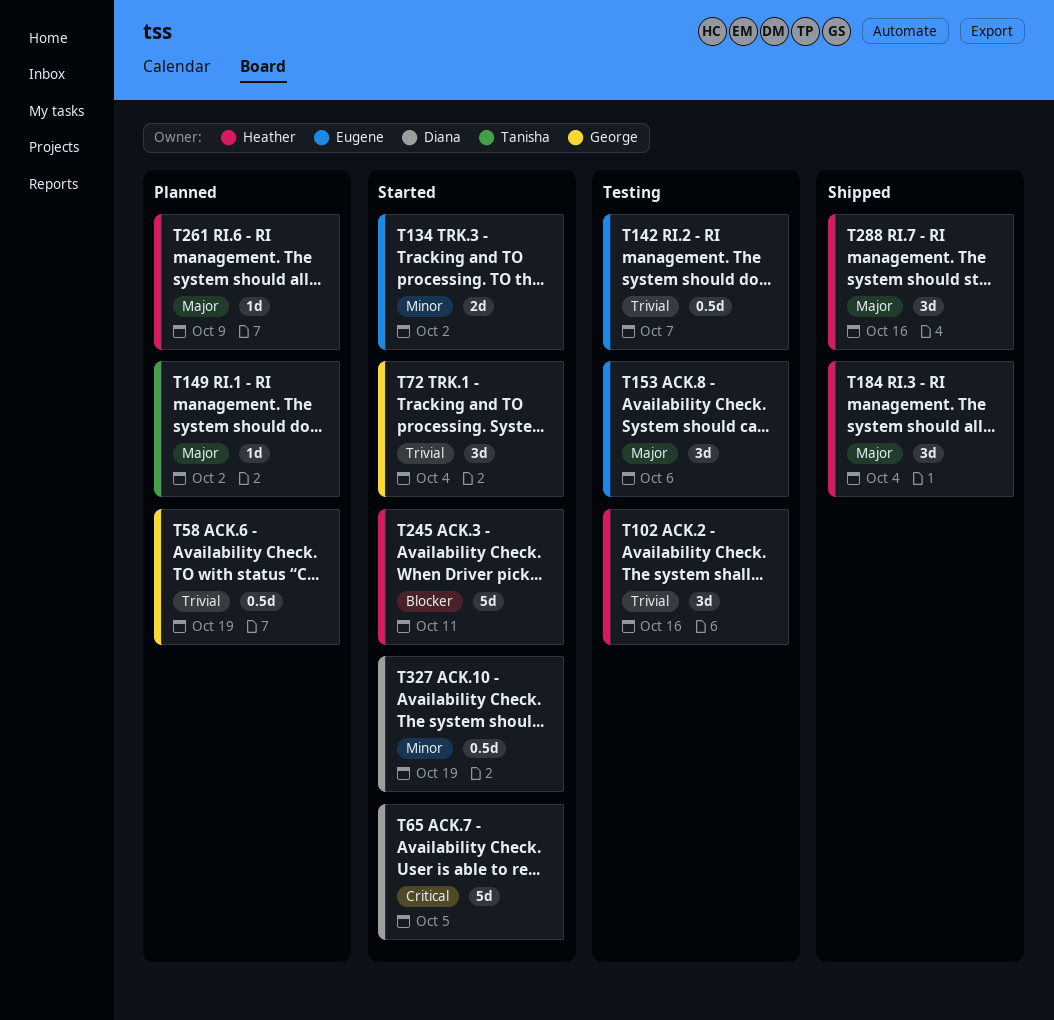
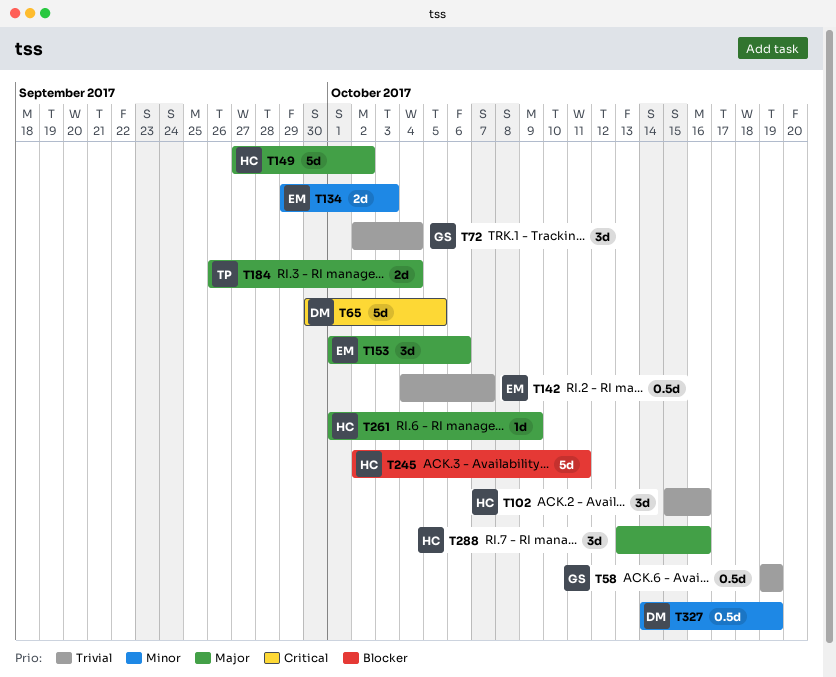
T134, due: Oct 2 -> Oct 3
T149, owner: Tanisha -> Heather
T149, estimate: 1d -> 5d
T184, owner: Heather -> Tanisha
T184, estimate: 3d -> 2d

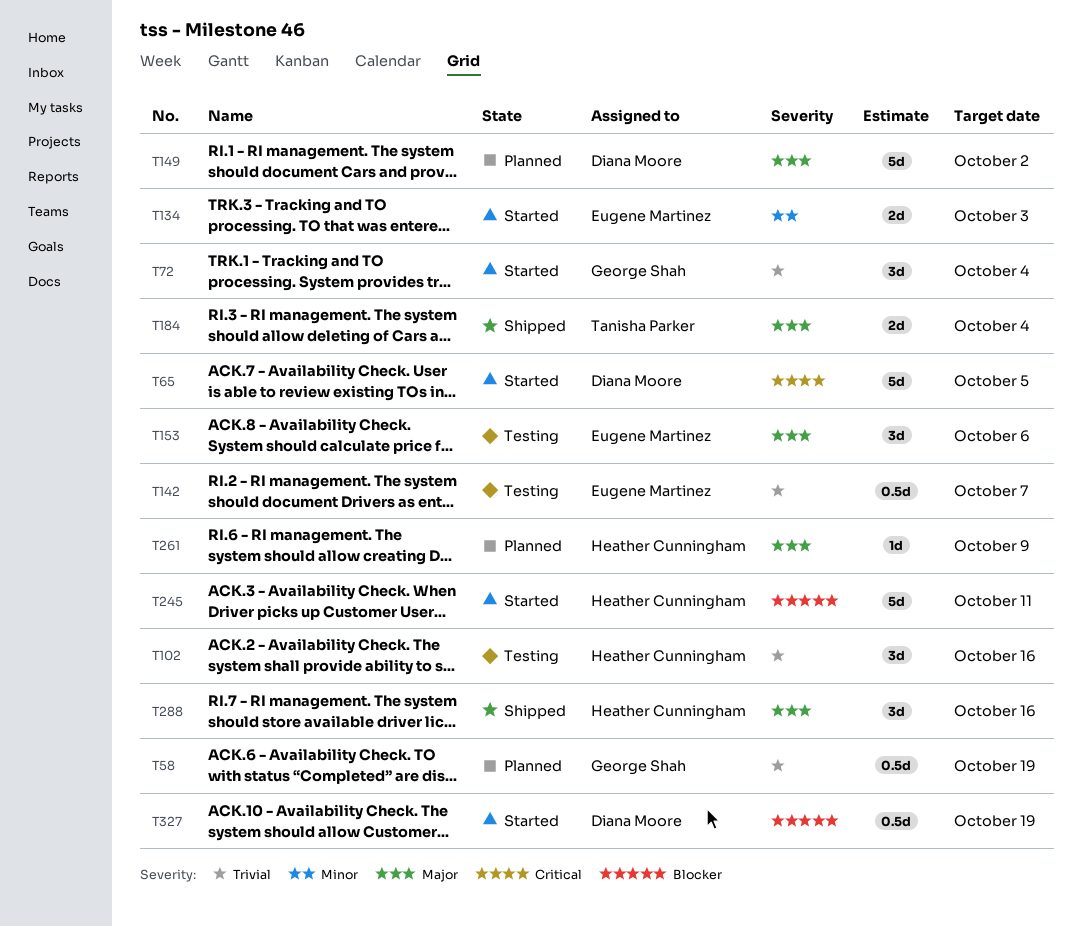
T149, owner: Heather Cunningham -> Diana Moore
T327, priority: Minor -> Blocker

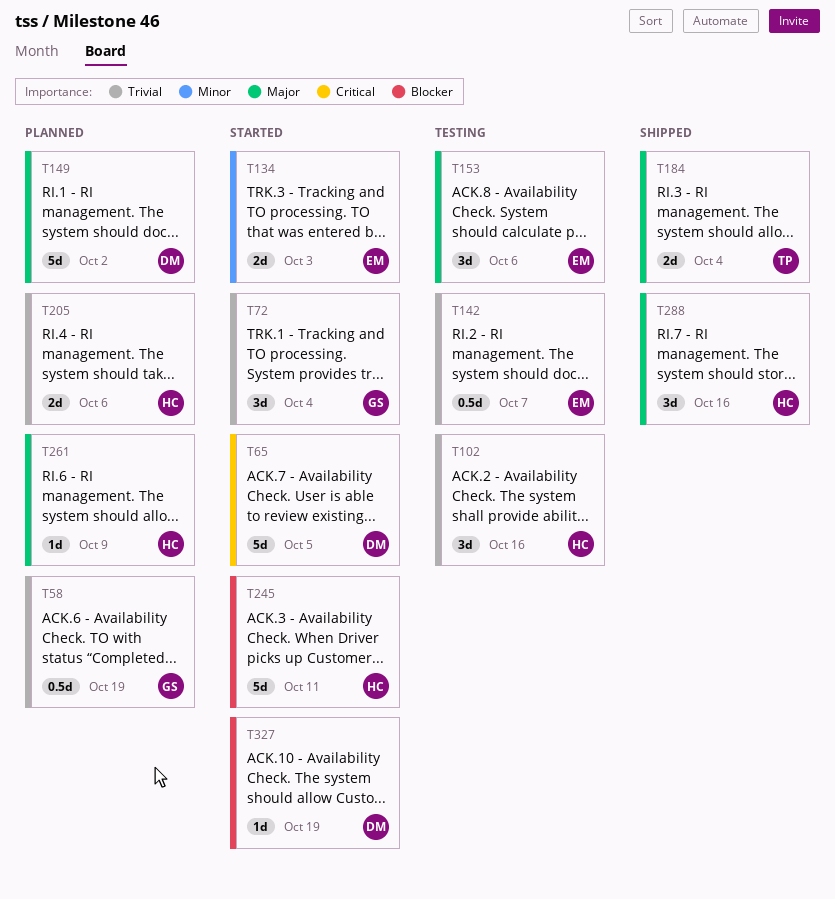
T205: none -> present
T327, estimate: 0.5d -> 1d

